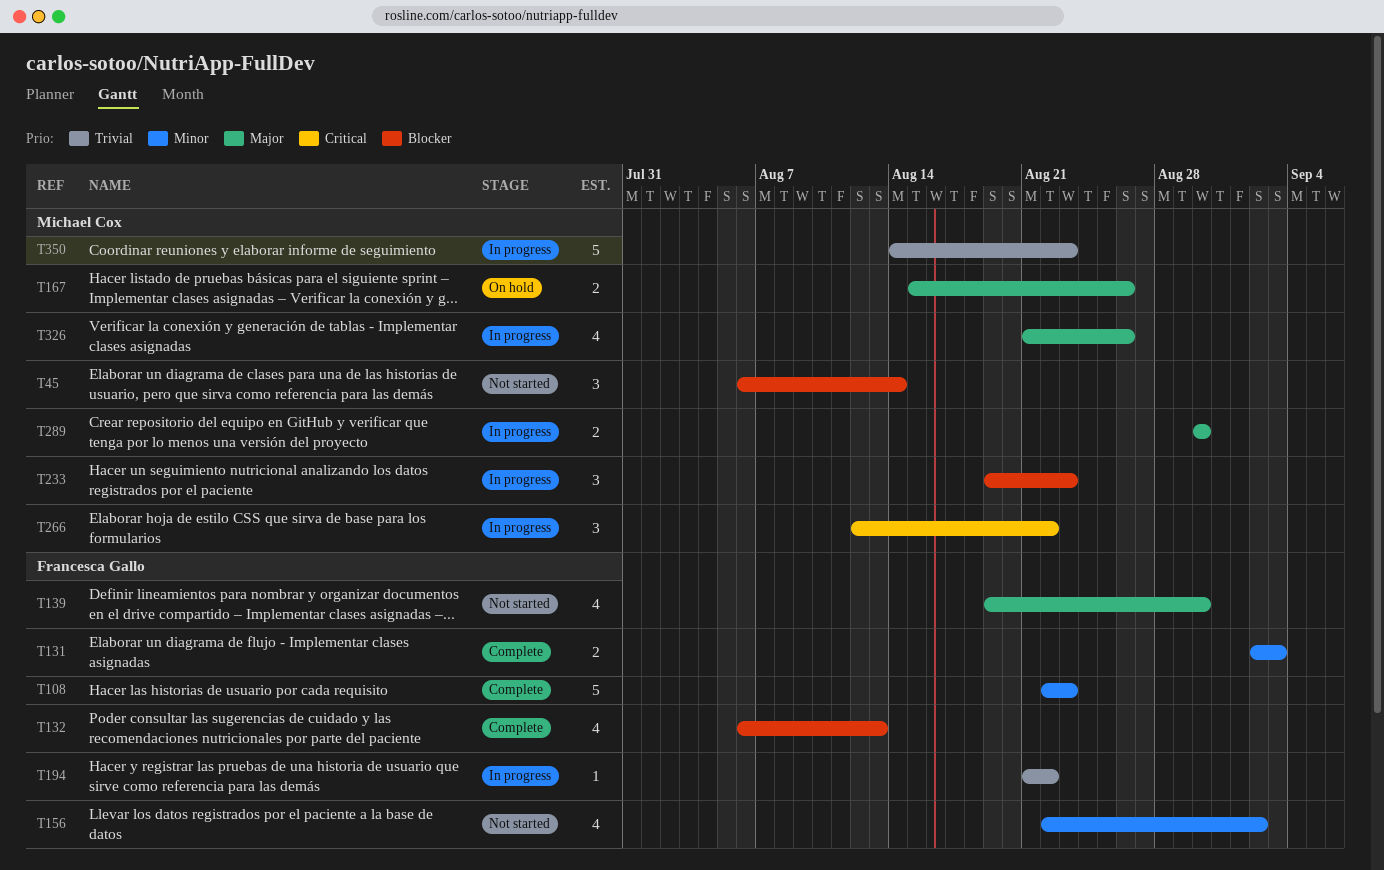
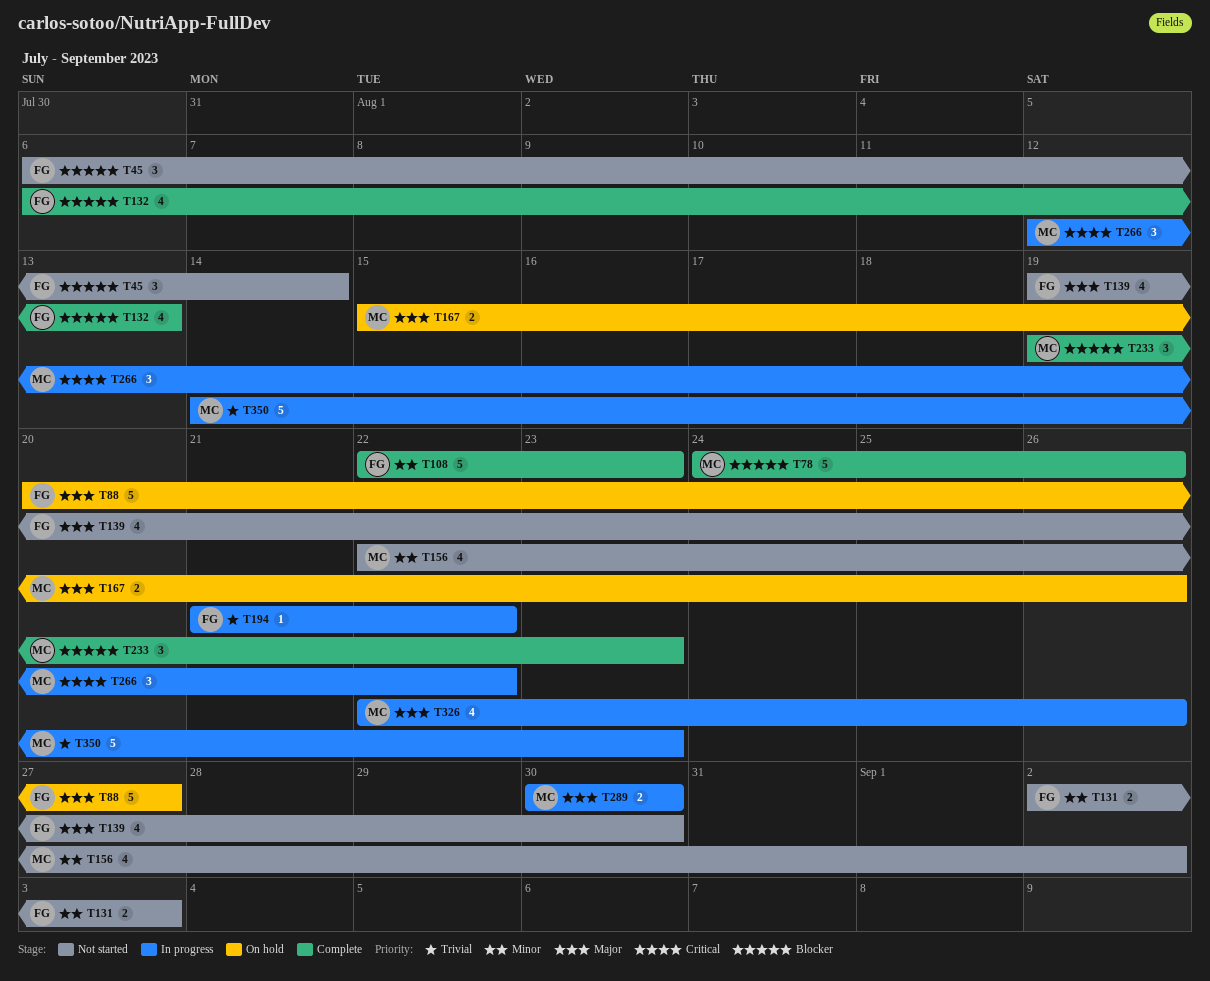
T45, owner: Michael Cox -> Francesca Gallo
T78: none -> present
T88: none -> present
T131, status: Complete -> Not started
T156, owner: Francesca Gallo -> Michael Cox
T233, status: In progress -> Complete
T326, start: Aug 21 -> Aug 22

